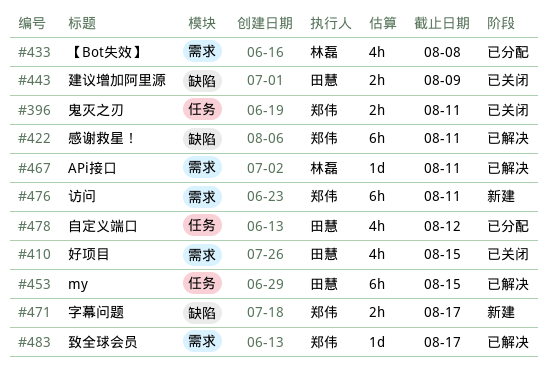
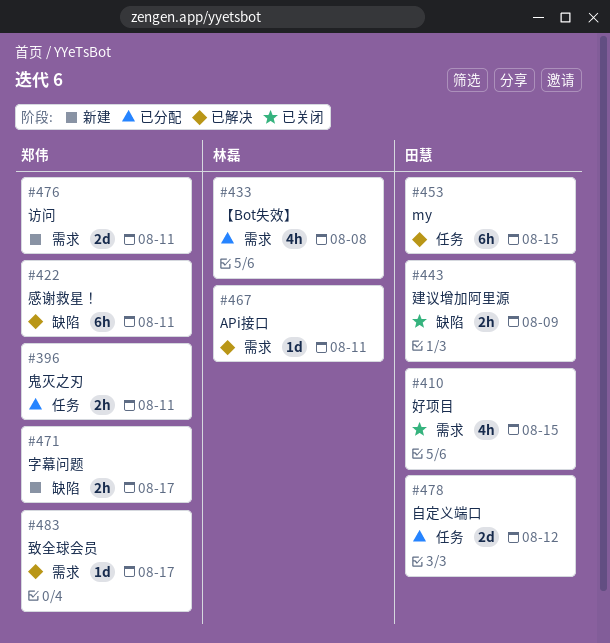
#396, status: 已关闭 -> 已分配
#476, estimate: 6h -> 2d
#478, estimate: 4h -> 2d

